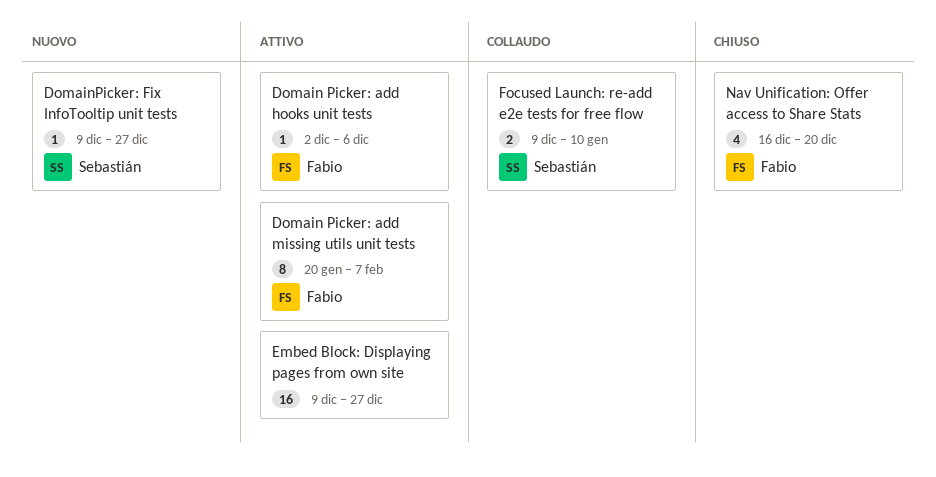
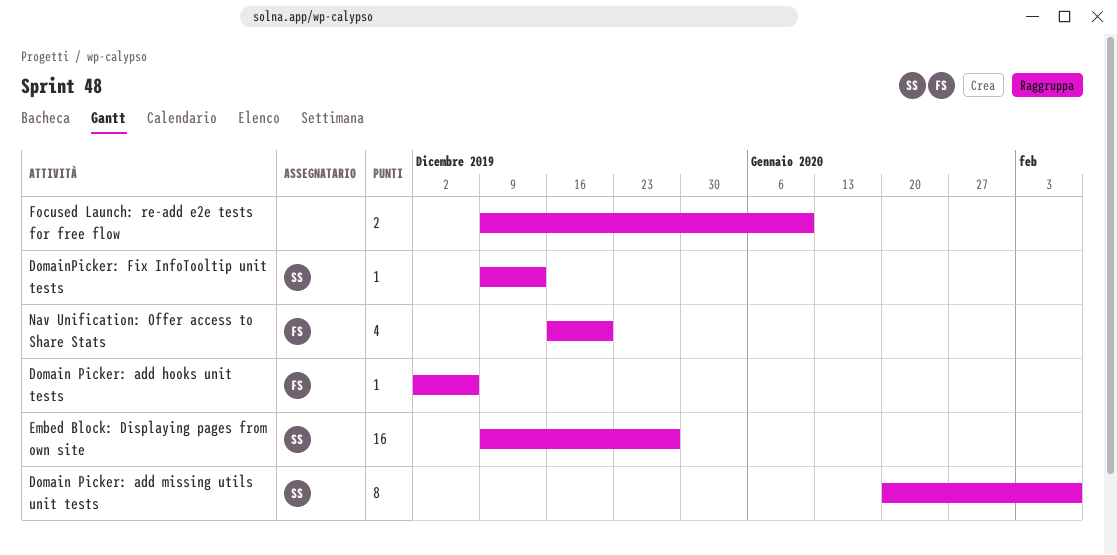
Domain Picker: add missing utils unit tests, owner: Fabio -> Sebastián
DomainPicker: Fix InfoTooltip unit tests, due: Dec 27 -> Dec 13
Embed Block: Displaying pages from own site, owner: none -> Sebastián
Focused Launch: re-add e2e tests for free flow, owner: Sebastián -> none

